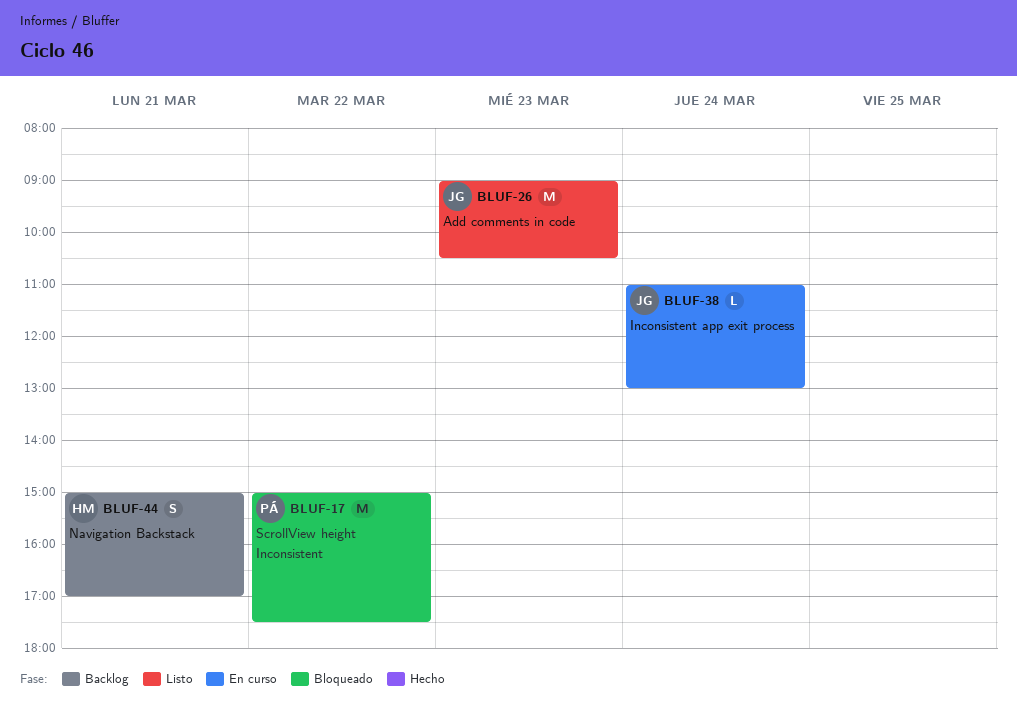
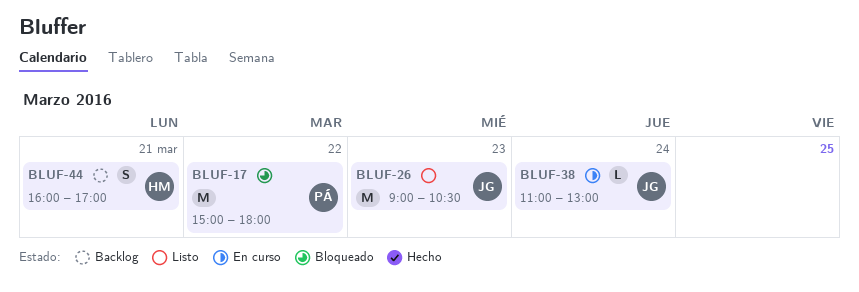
BLUF-17, ends: 17:30 -> 18:00
BLUF-44, begins: 15:00 -> 16:00

